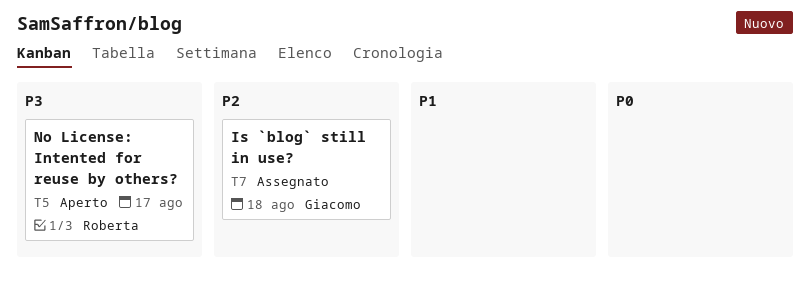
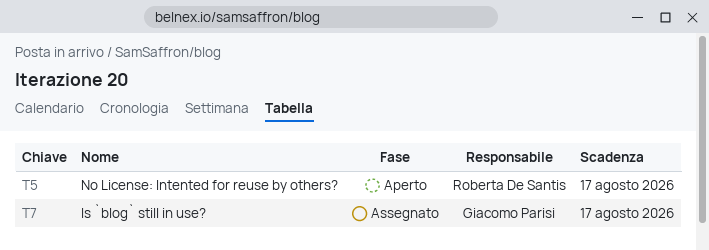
T7, due: Aug 18 -> Aug 17

